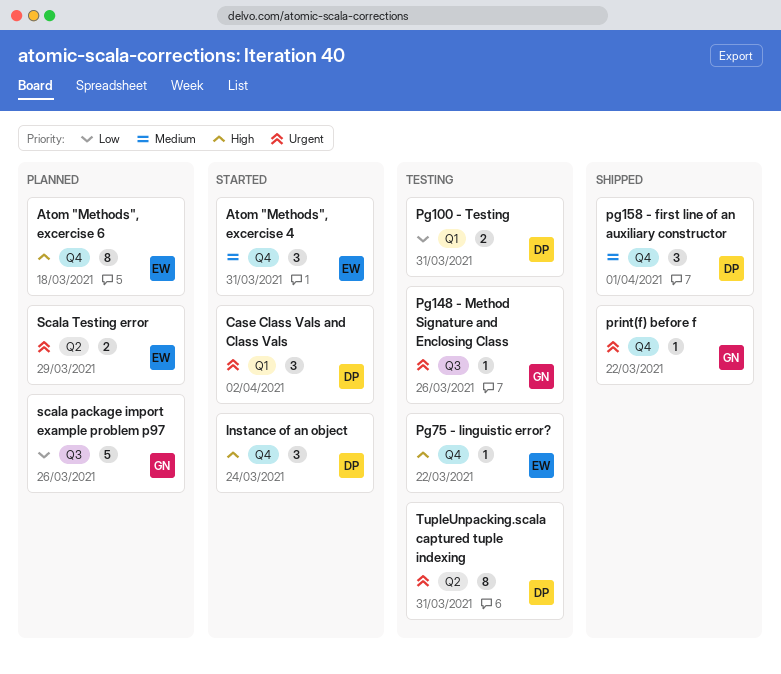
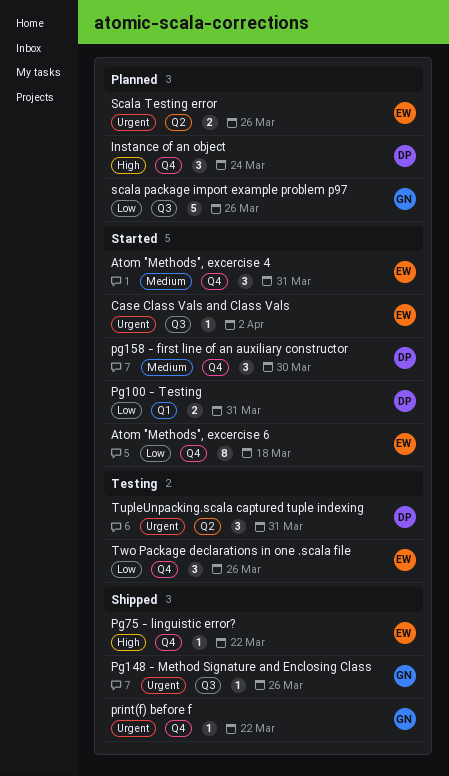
Atom "Methods", excercise 6, status: Planned -> Started
Atom "Methods", excercise 6, priority: High -> Low
Case Class Vals and Class Vals, owner: DP -> EW
Case Class Vals and Class Vals, label: Q1 -> Q3
Case Class Vals and Class Vals, estimate: 3 -> 1
Instance of an object, status: Started -> Planned
Pg100 - Testing, status: Testing -> Started
Pg148 - Method Signature and Enclosing Class, status: Testing -> Shipped
pg158 - first line of an auxiliary constructor, status: Shipped -> Started
pg158 - first line of an auxiliary constructor, due: Apr 1 -> Mar 30
Pg75 - linguistic error?, status: Testing -> Shipped
Scala Testing error, due: Mar 29 -> Mar 26
TupleUnpacking.scala captured tuple indexing, estimate: 8 -> 3
Two Package declarations in one .scala file: none -> present

